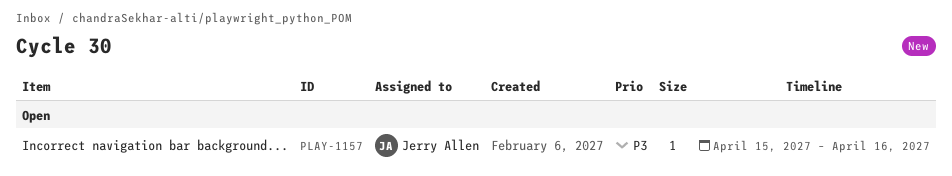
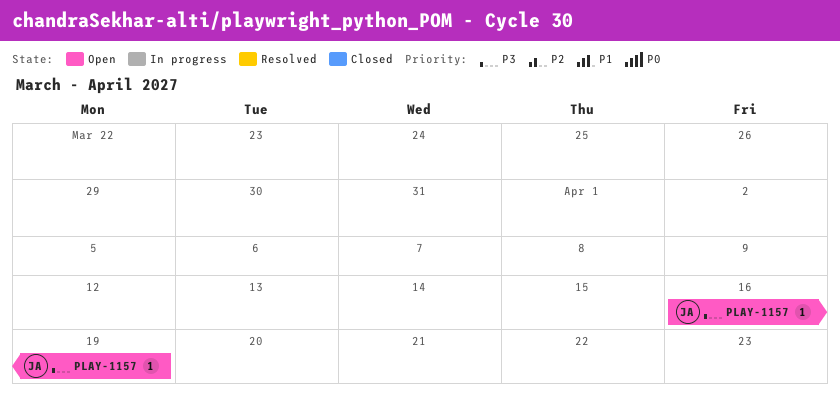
PLAY-1157, start: Apr 15 -> Apr 16
PLAY-1157, due: Apr 16 -> Apr 19

